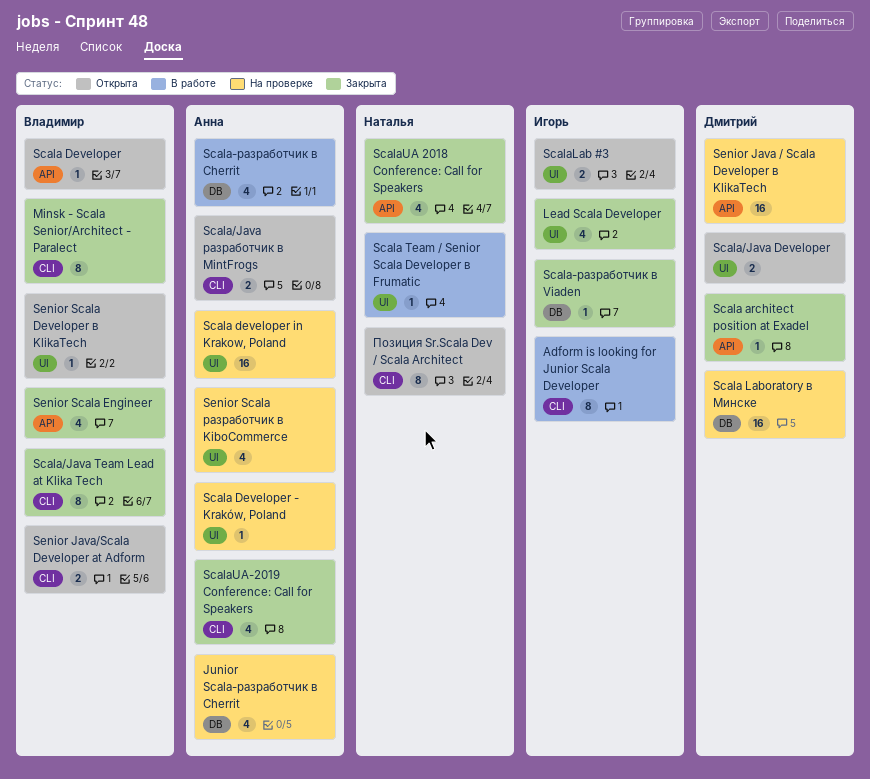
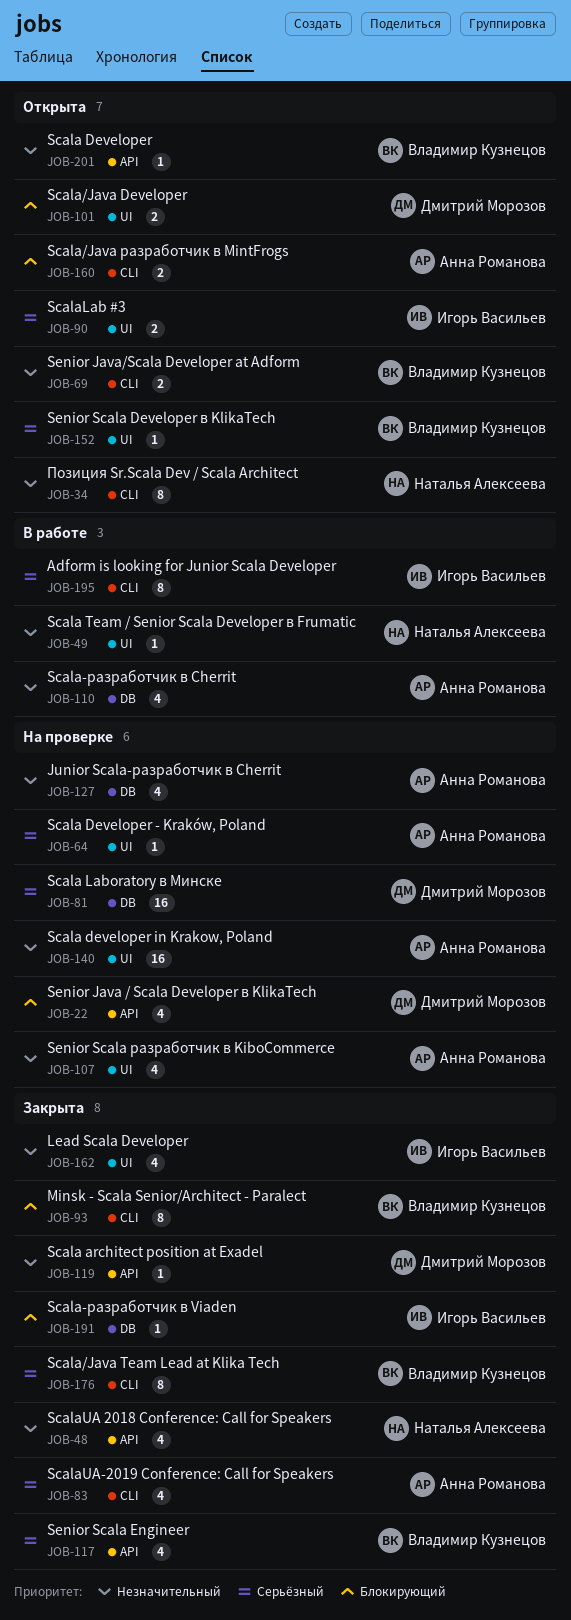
Senior Java / Scala Developer в KlikaTech, estimate: 16 -> 4

